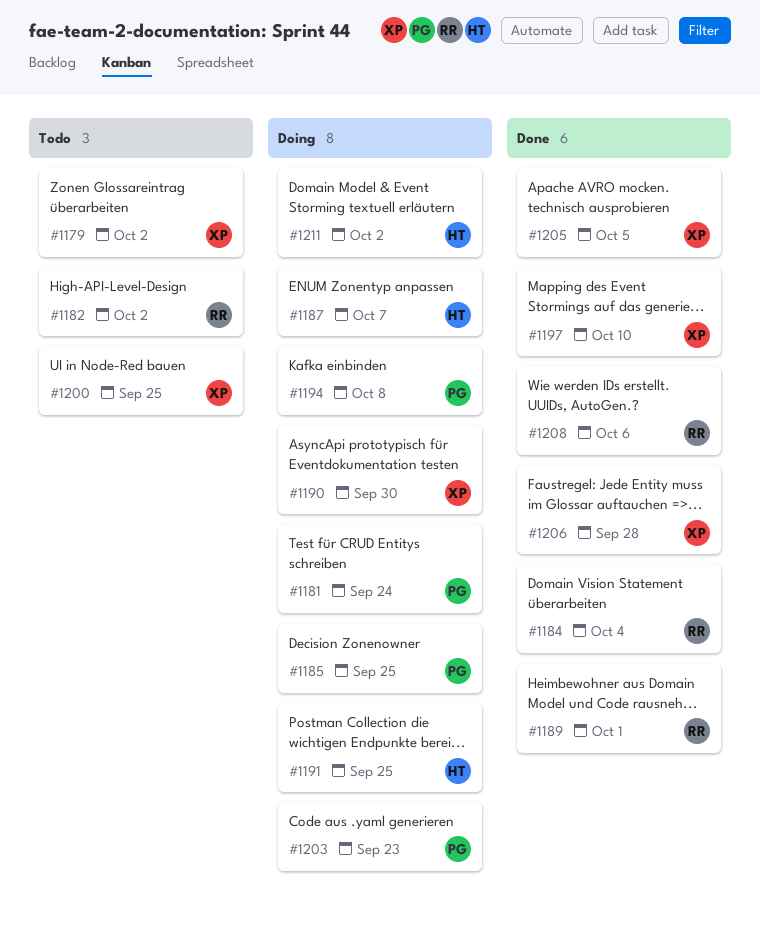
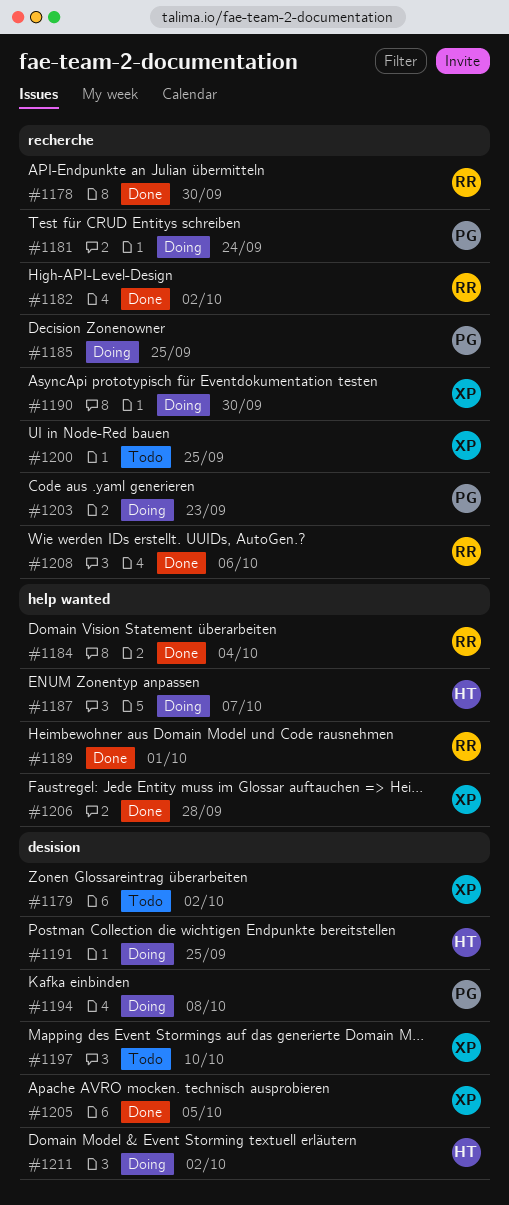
#1178: none -> present
#1182, status: Todo -> Done
#1197, status: Done -> Todo

